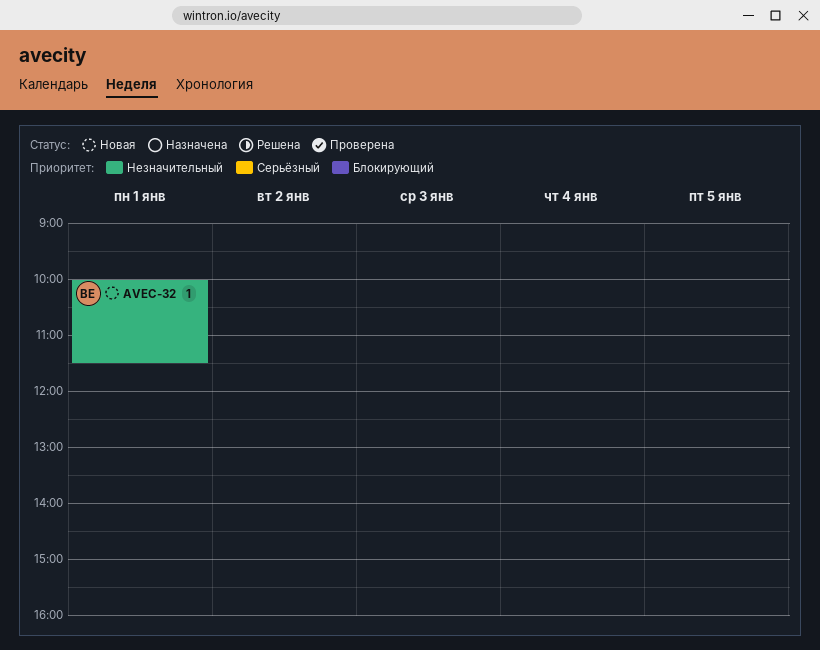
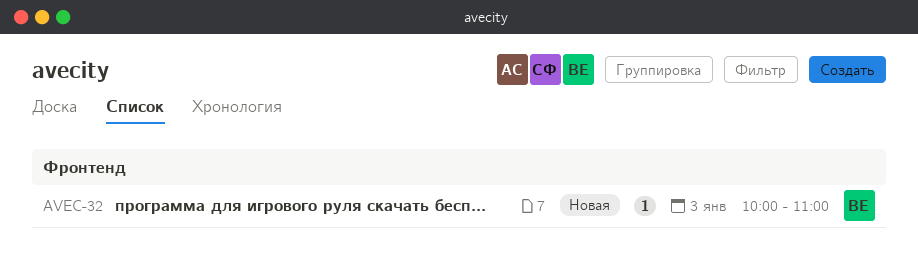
AVEC-32, day: Jan 1 -> Jan 3
AVEC-32, ends: 11:30 -> 11:00

